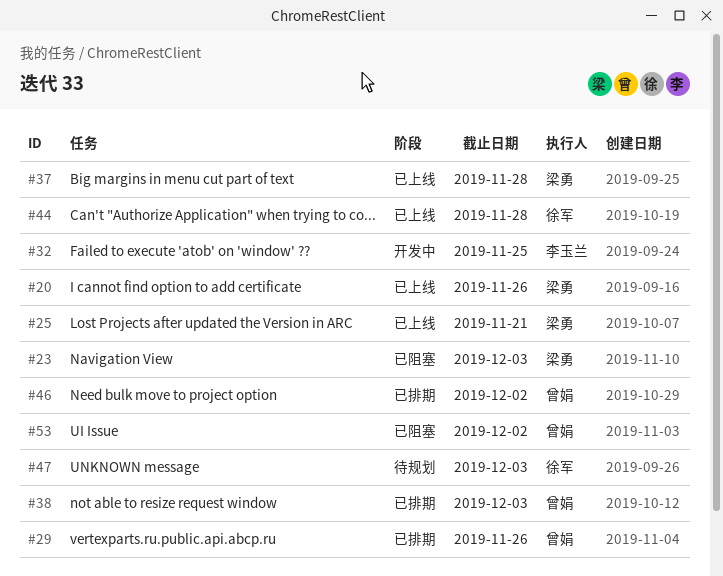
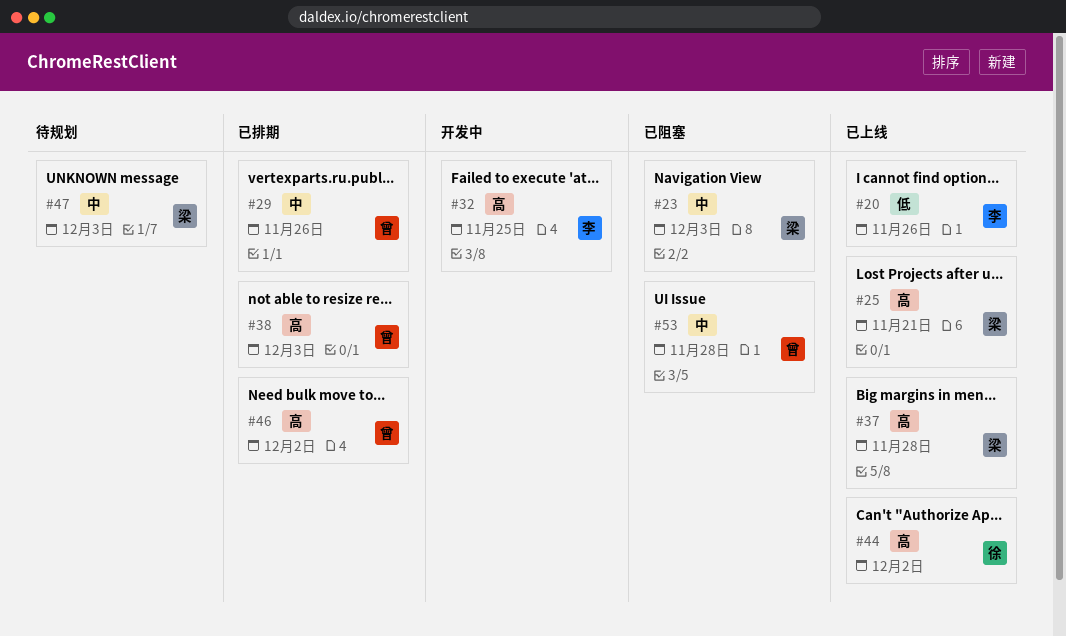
#20, owner: 梁勇 -> 李玉兰
#44, due: Nov 28 -> Dec 2
#47, owner: 徐军 -> 梁勇
#53, due: Dec 2 -> Nov 28

